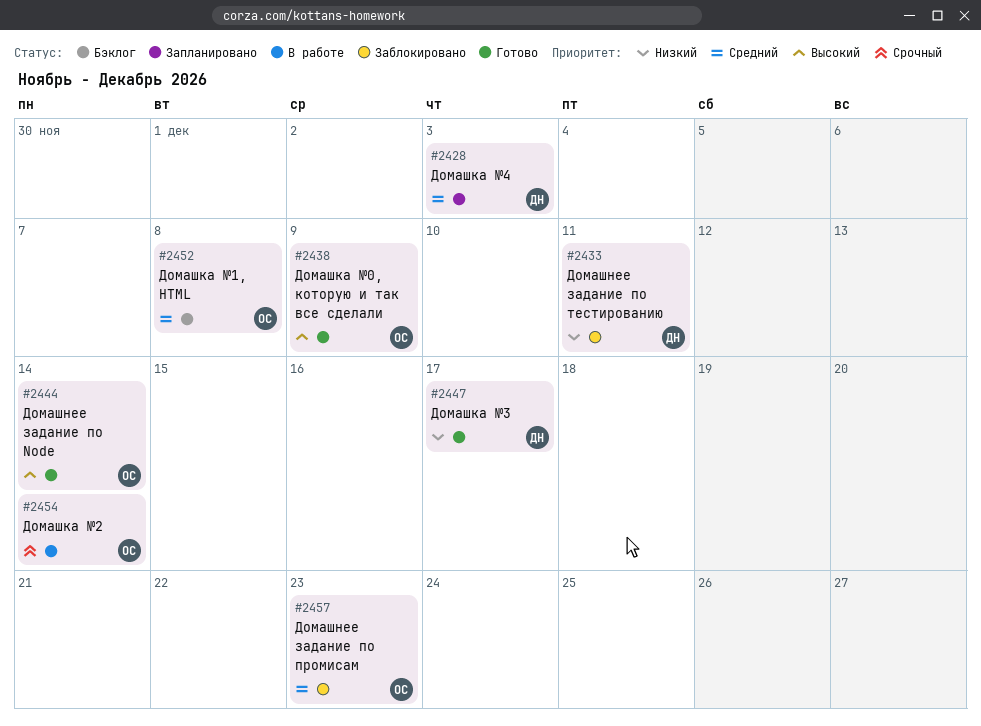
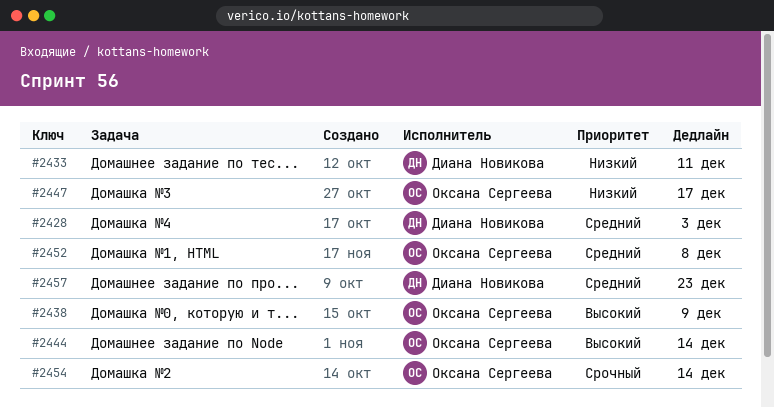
#2447, owner: Диана Новикова -> Оксана Сергеева
#2457, owner: Оксана Сергеева -> Диана Новикова

